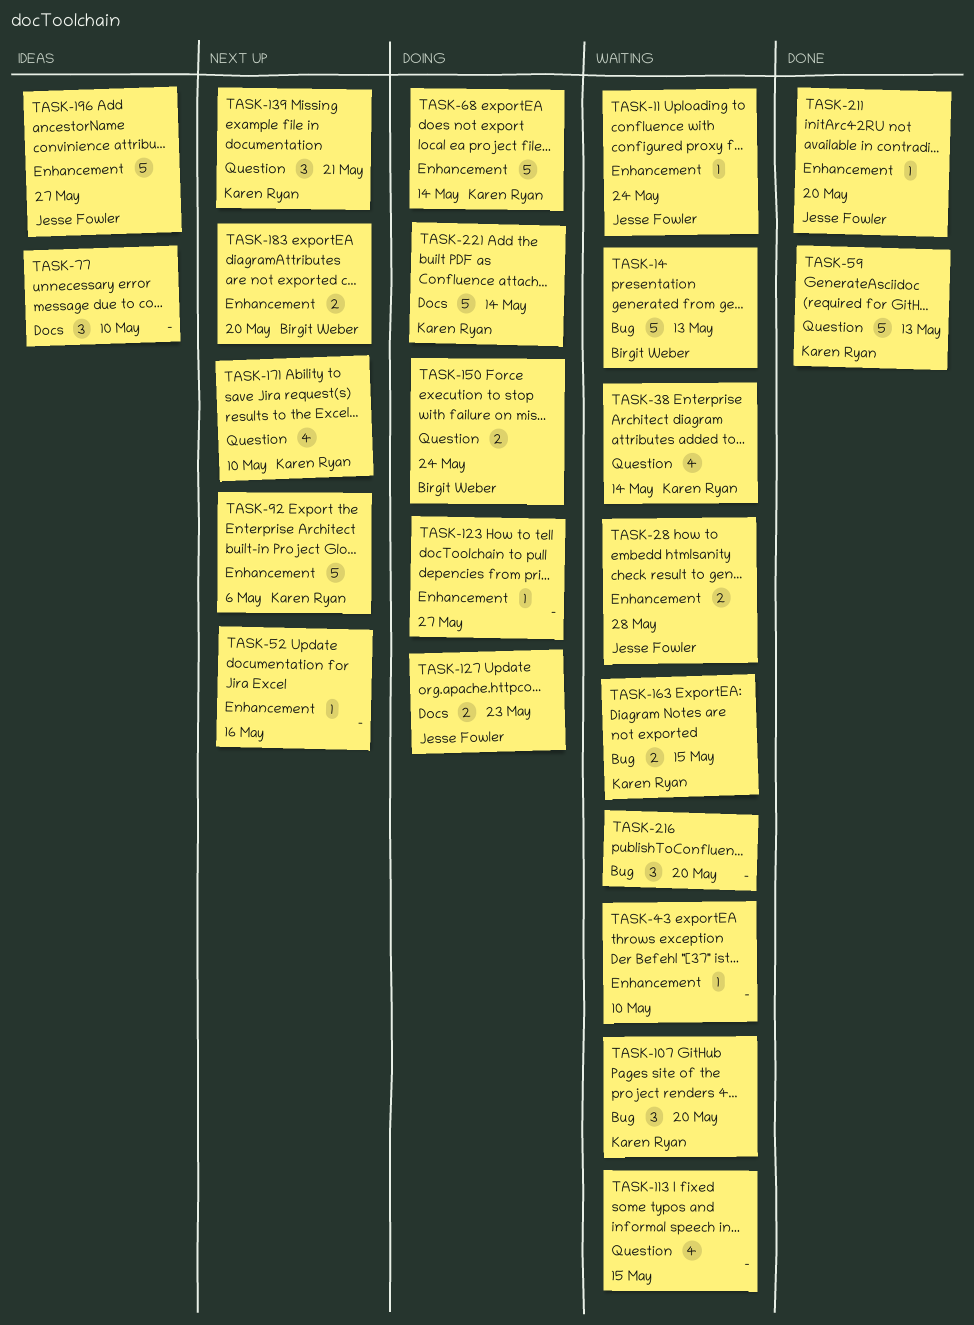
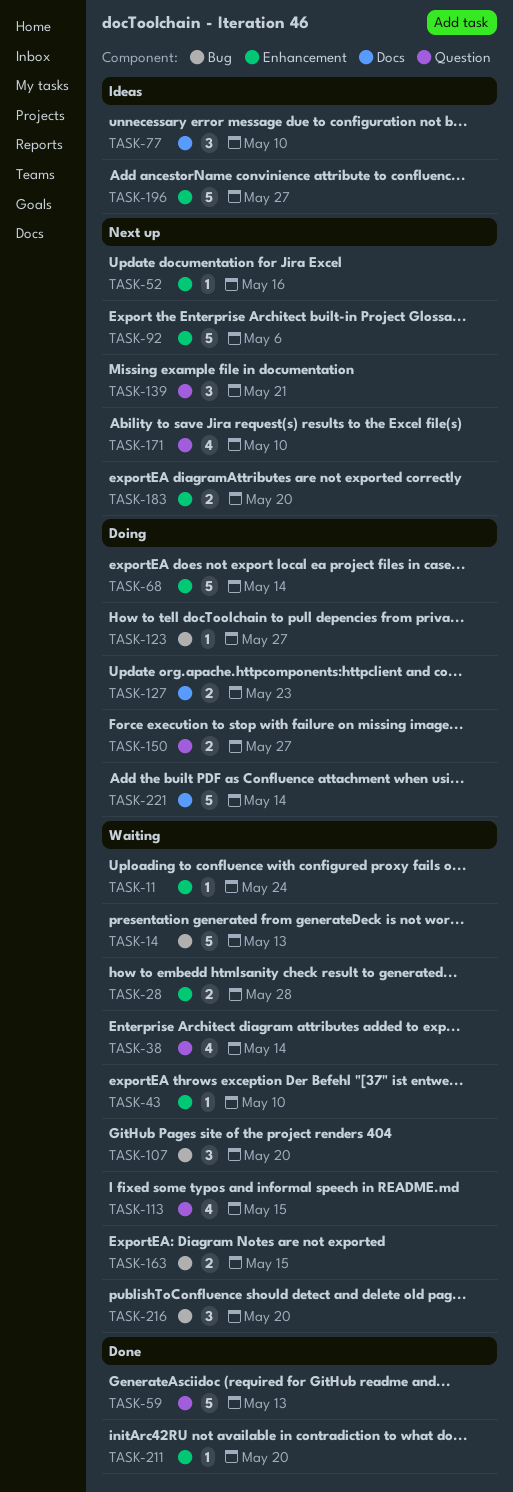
TASK-123, label: Enhancement -> Bug
TASK-150, due: May 24 -> May 27

